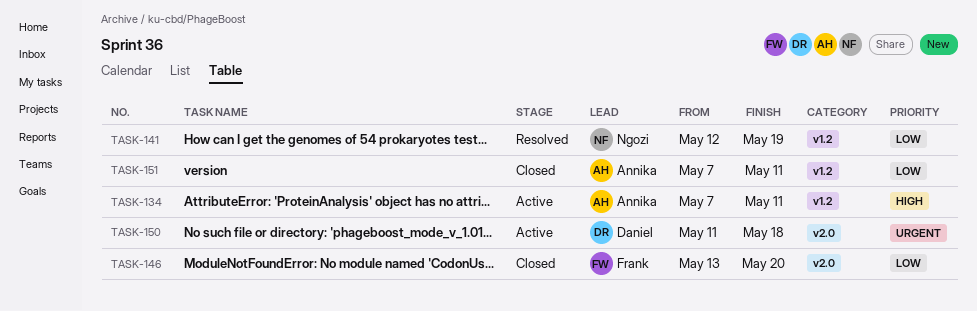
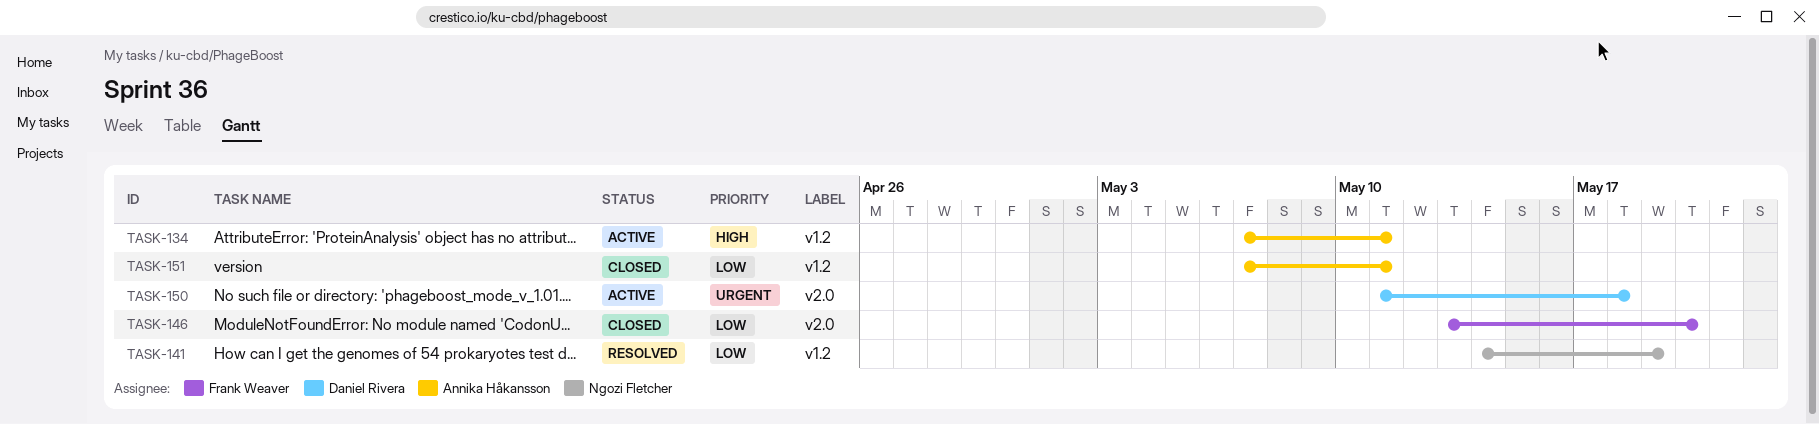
TASK-141, start: May 12 -> May 14

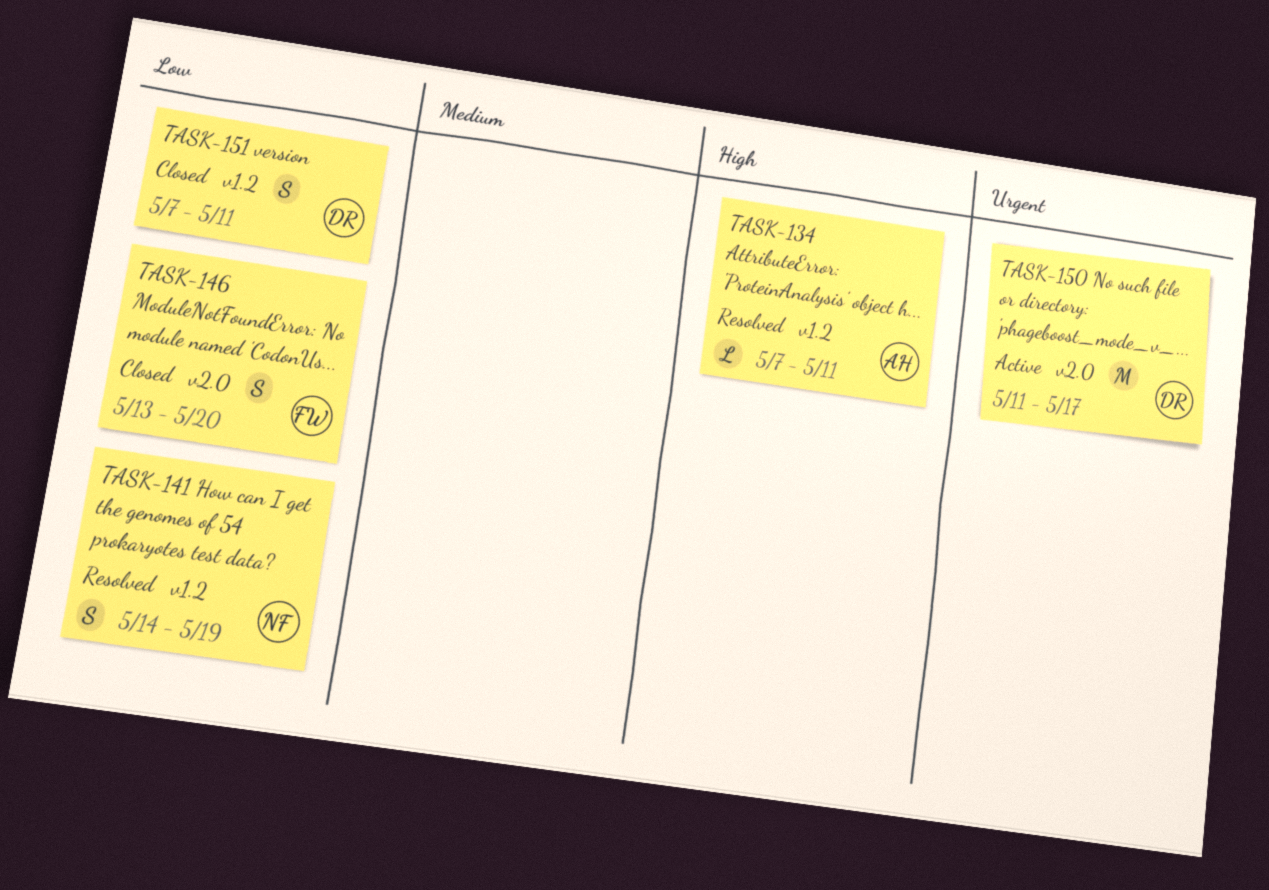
TASK-134, status: Active -> Resolved
TASK-150, due: May 18 -> May 17
TASK-151, owner: Annika Håkansson -> Daniel Rivera

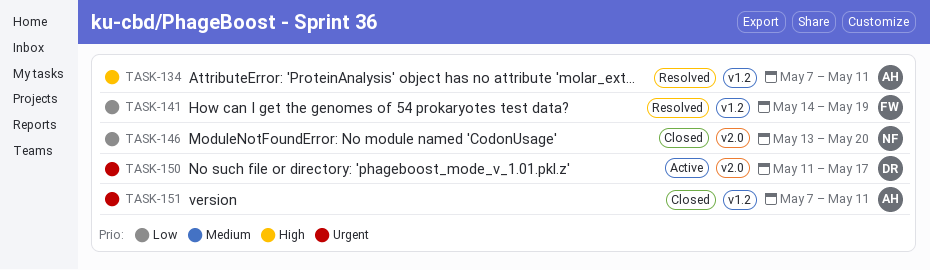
TASK-141, owner: NF -> FW
TASK-146, owner: FW -> NF
TASK-151, owner: DR -> AH
TASK-151, priority: Low -> Urgent

